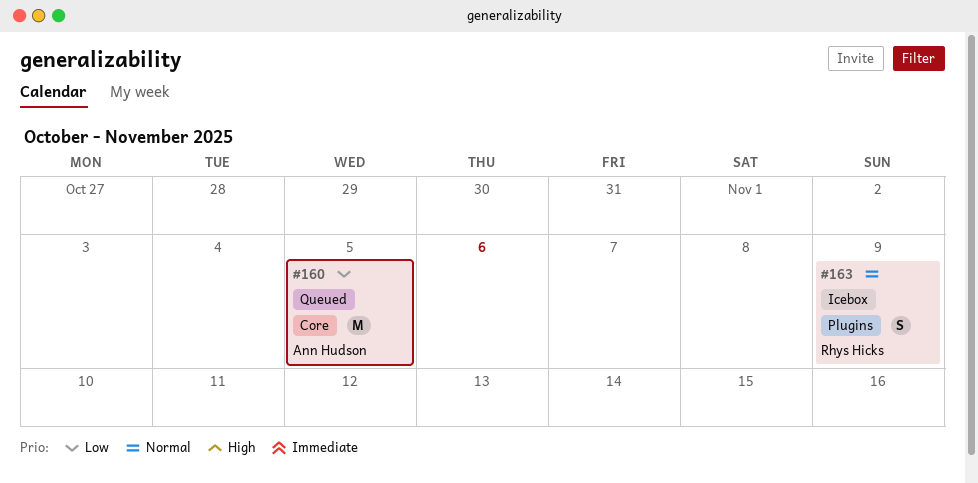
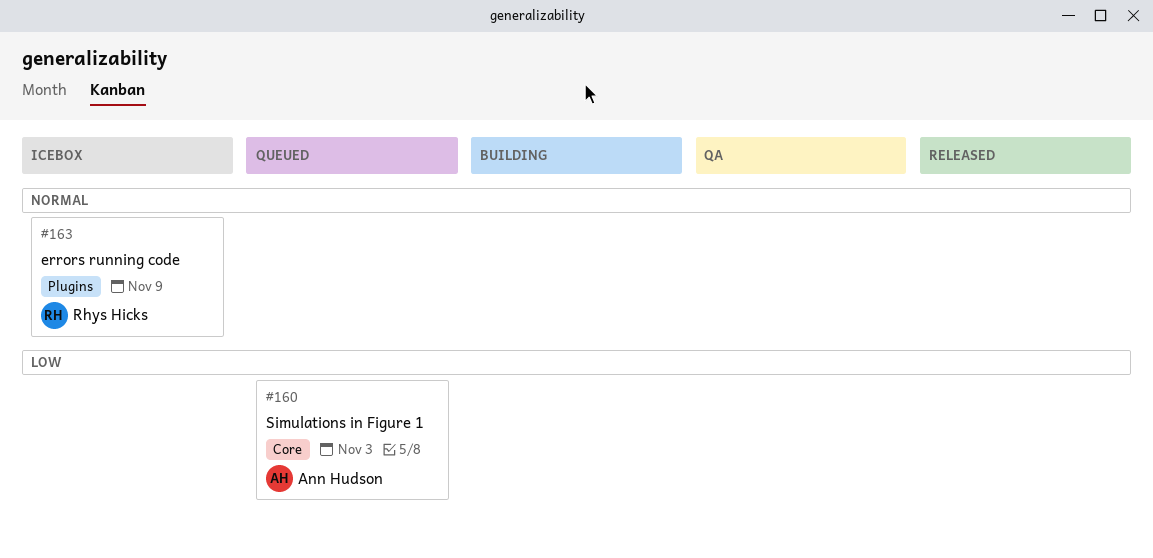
#160, due: Nov 5 -> Nov 3

